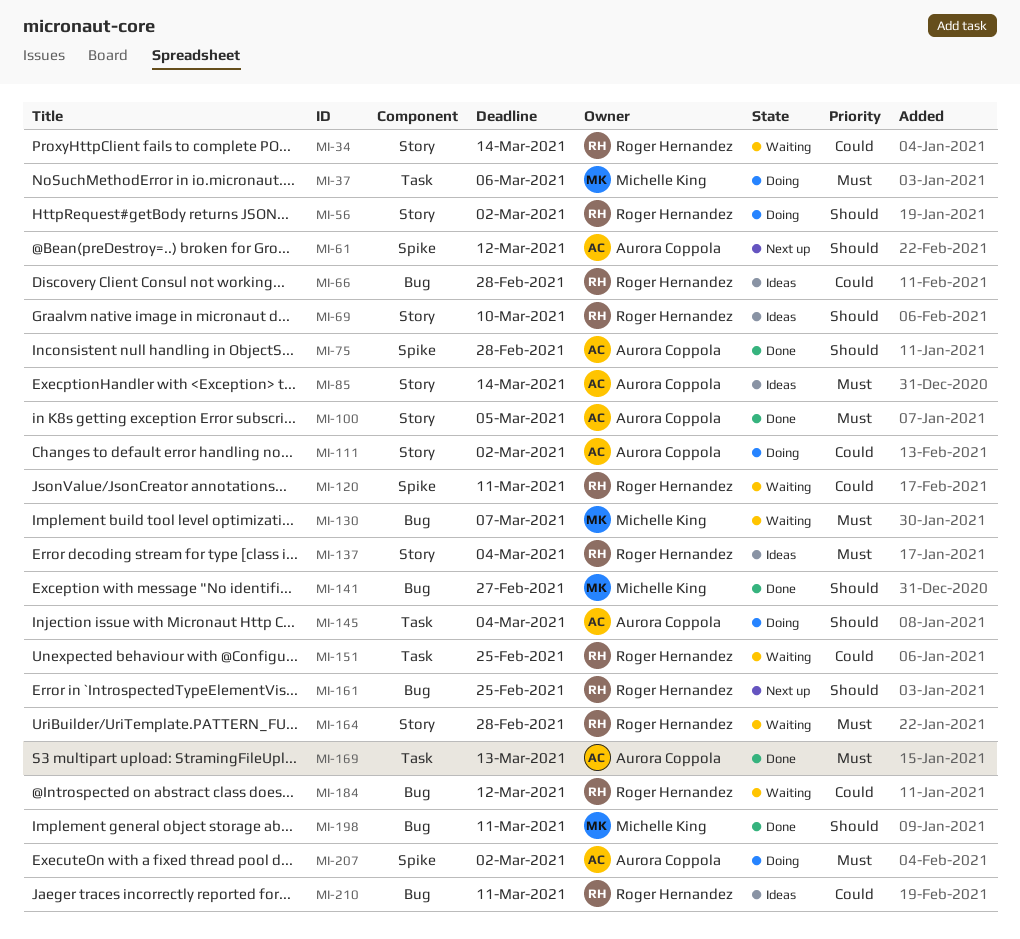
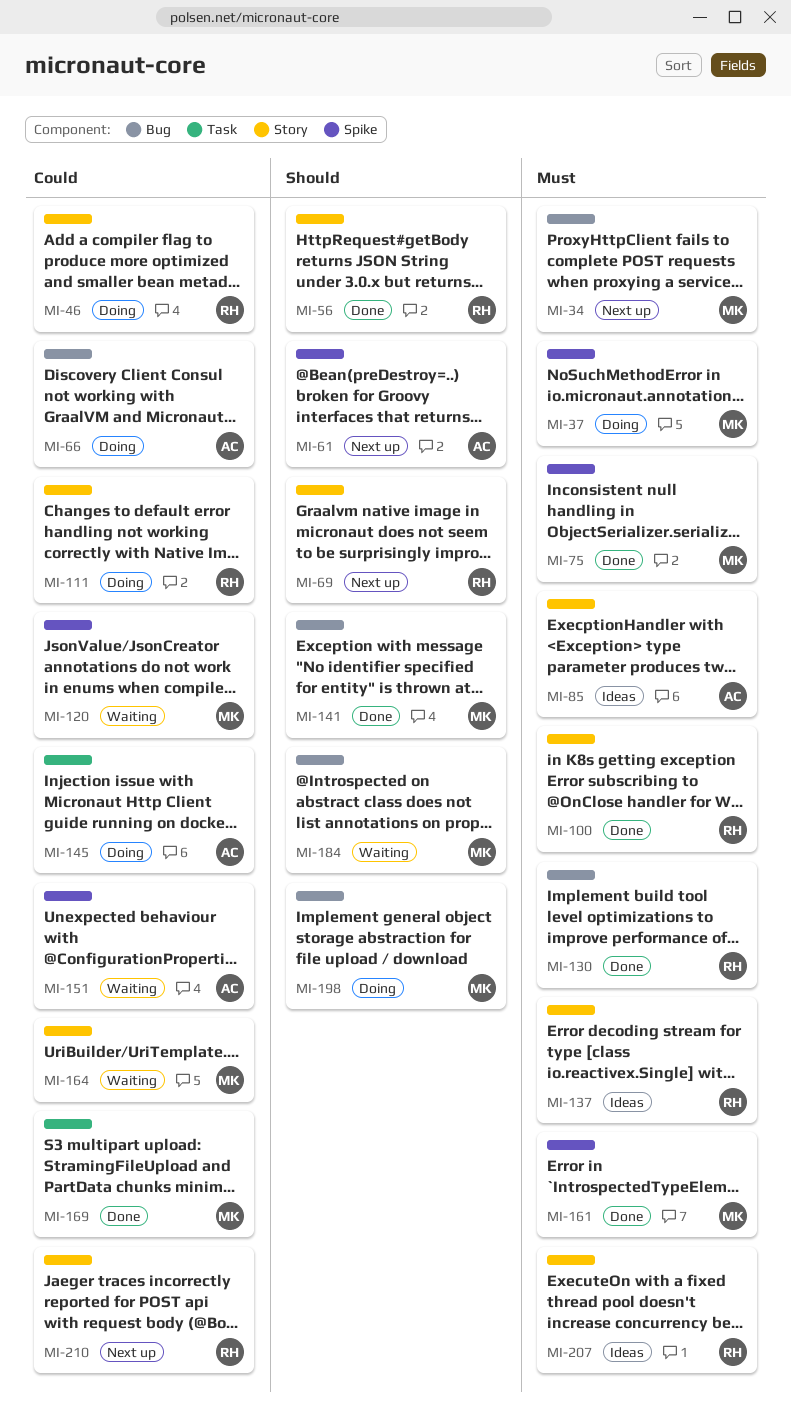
MI-34, status: Waiting -> Next up
MI-34, owner: Roger Hernandez -> Michelle King
MI-34, priority: Could -> Must
MI-34, label: Story -> Bug
MI-37, label: Task -> Spike
MI-46: none -> present
MI-56, status: Doing -> Done
MI-66, status: Ideas -> Doing
MI-66, owner: Roger Hernandez -> Aurora Coppola
MI-69, status: Ideas -> Next up
MI-75, owner: Aurora Coppola -> Michelle King
MI-75, priority: Should -> Must
MI-100, owner: Aurora Coppola -> Roger Hernandez
MI-111, owner: Aurora Coppola -> Roger Hernandez
MI-120, owner: Roger Hernandez -> Michelle King
MI-130, status: Waiting -> Done
MI-130, owner: Michelle King -> Roger Hernandez
MI-145, priority: Should -> Could
MI-151, owner: Roger Hernandez -> Aurora Coppola
MI-151, label: Task -> Spike
MI-161, status: Next up -> Done
MI-161, owner: Roger Hernandez -> Michelle King
MI-161, priority: Should -> Must
MI-161, label: Bug -> Spike
MI-164, owner: Roger Hernandez -> Michelle King
MI-164, priority: Must -> Could
MI-169, owner: Aurora Coppola -> Michelle King
MI-169, priority: Must -> Could
MI-184, owner: Roger Hernandez -> Michelle King
MI-184, priority: Could -> Should
MI-198, status: Done -> Doing
MI-207, status: Doing -> Ideas
MI-207, owner: Aurora Coppola -> Roger Hernandez
MI-207, label: Spike -> Story
MI-210, status: Ideas -> Next up
MI-210, label: Bug -> Story

